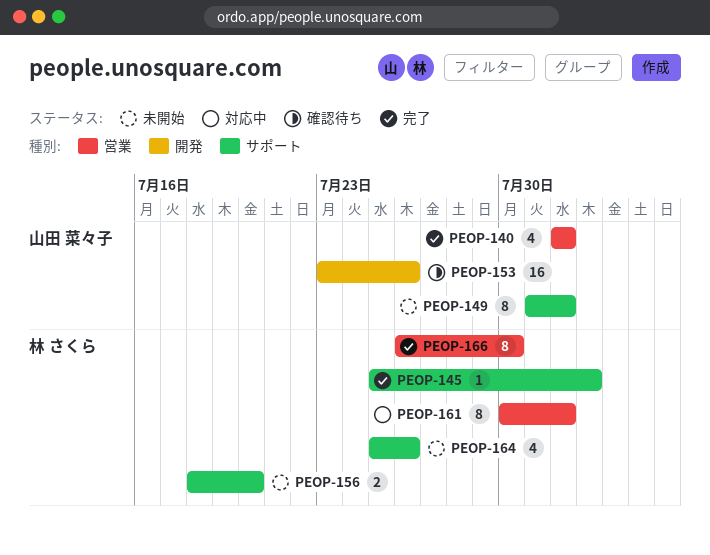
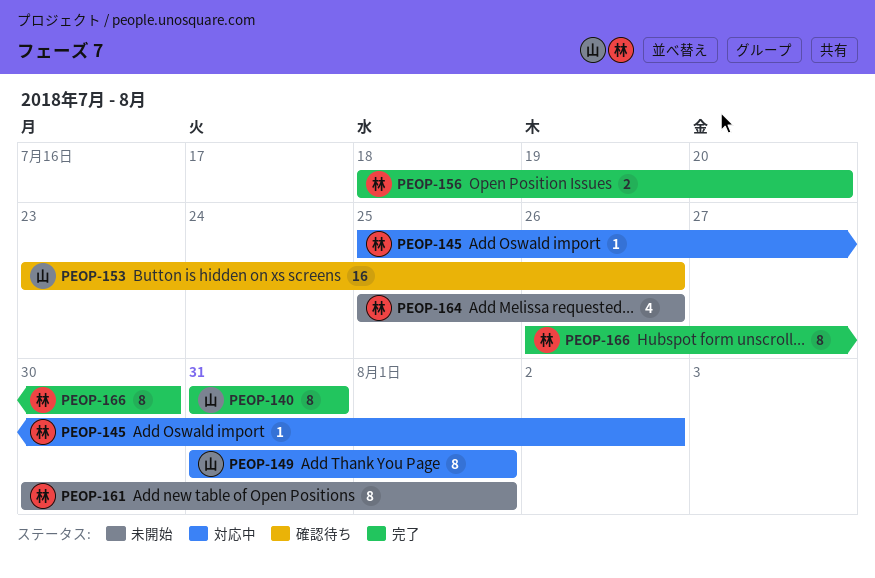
PEOP-140, estimate: 4 -> 8
PEOP-140, start: Aug 1 -> Jul 31
PEOP-140, due: Aug 1 -> Jul 31
PEOP-145, status: 完了 -> 対応中
PEOP-149, status: 未開始 -> 対応中
PEOP-156, status: 未開始 -> 完了
PEOP-161, status: 対応中 -> 未開始

